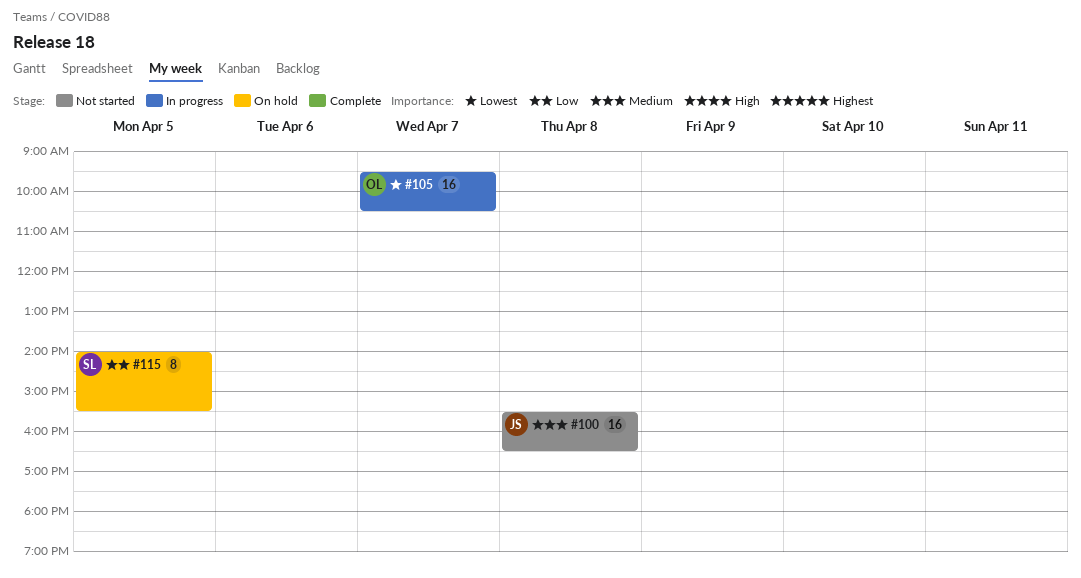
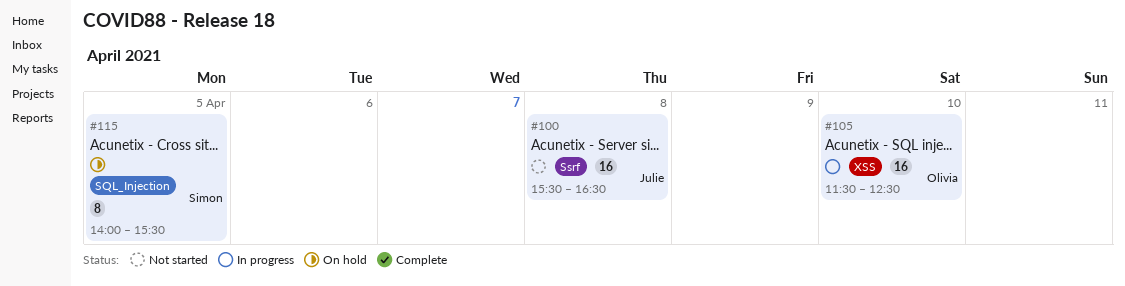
#105, day: Apr 7 -> Apr 10
#105, begins: 09:30 -> 11:30
#105, ends: 10:30 -> 12:30

